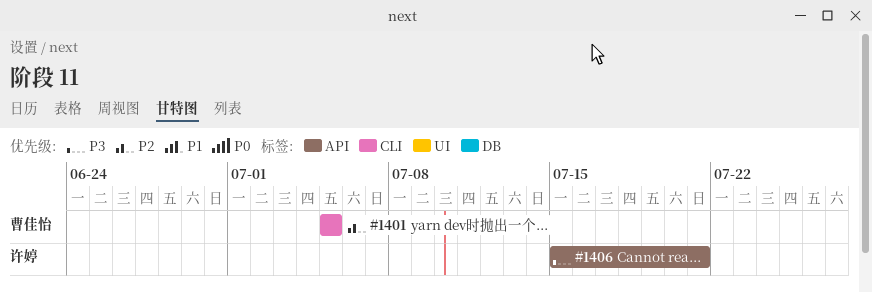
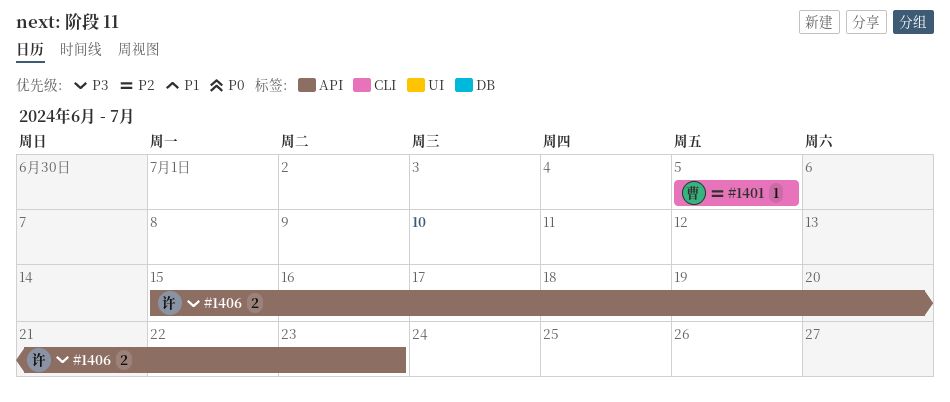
#1406, due: Jul 21 -> Jul 23

